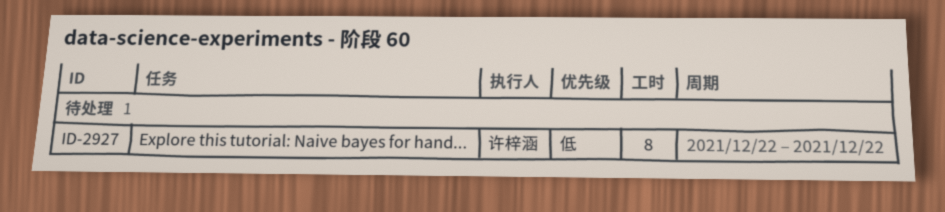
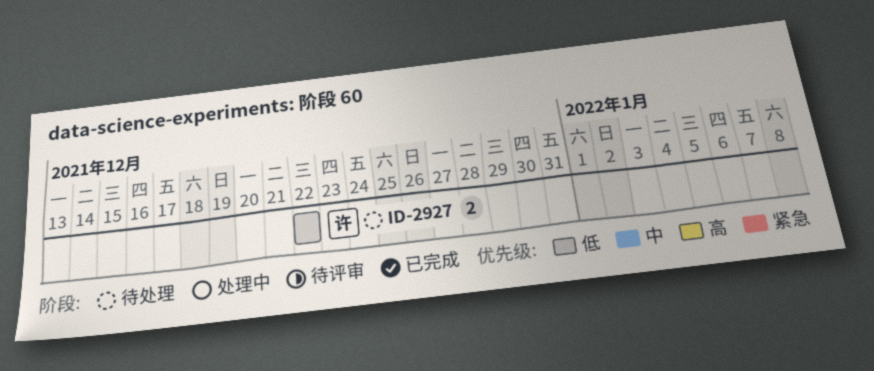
ID-2927, estimate: 8 -> 2

